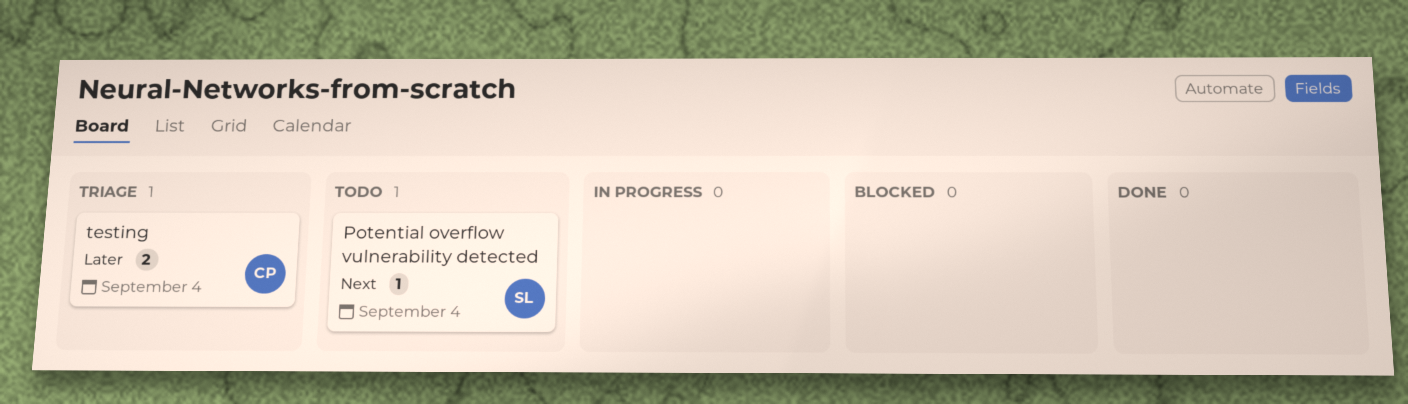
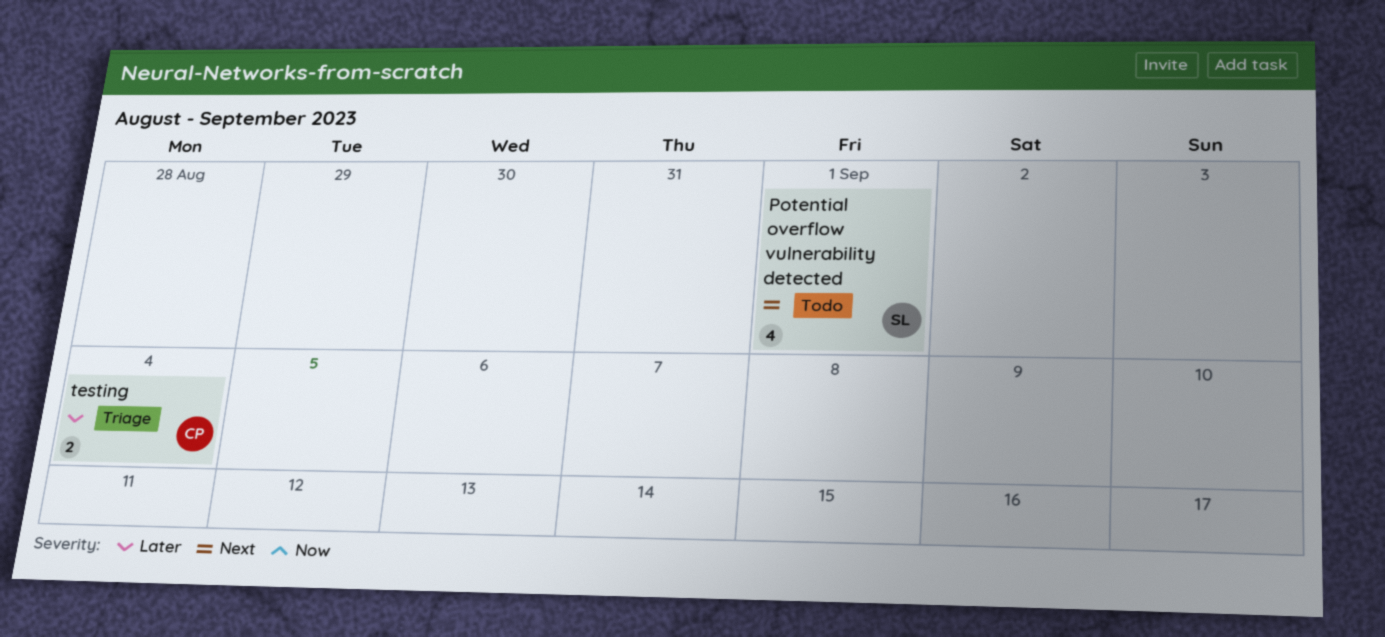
Potential overflow vulnerability detected, estimate: 1 -> 4
Potential overflow vulnerability detected, due: Sep 4 -> Sep 1

